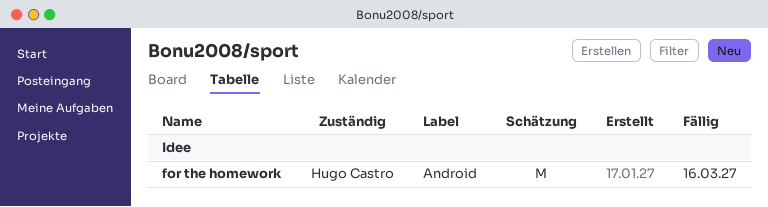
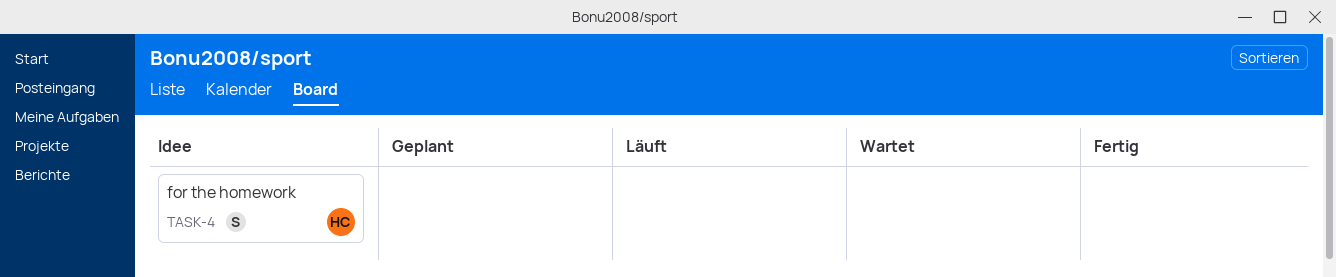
for the homework, estimate: M -> S

